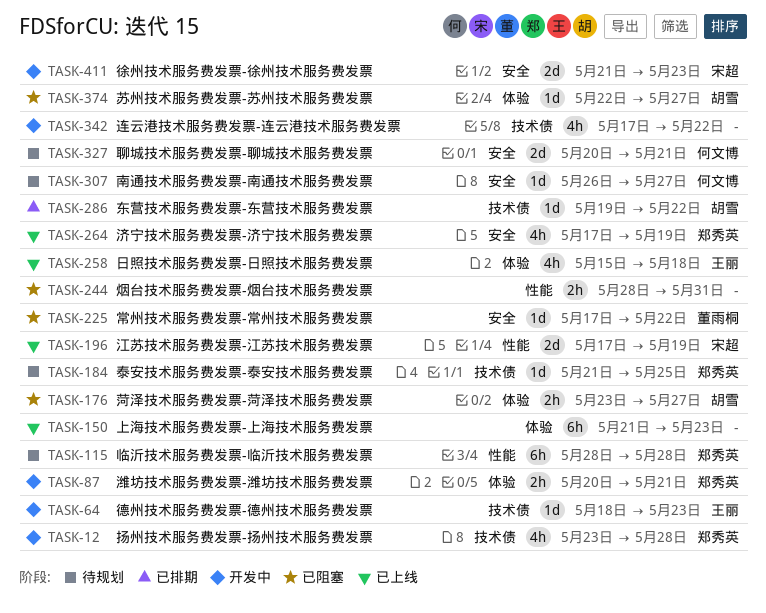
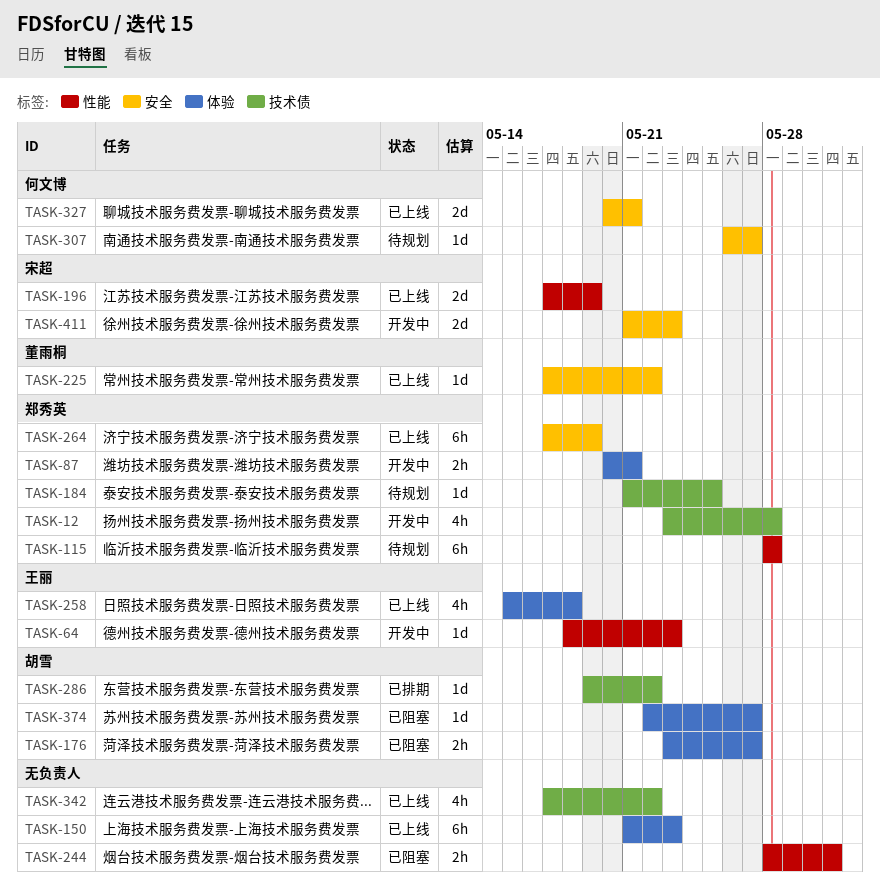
TASK-64, label: 技术债 -> 性能
TASK-225, status: 已阻塞 -> 已上线
TASK-264, estimate: 4h -> 6h
TASK-327, status: 待规划 -> 已上线
TASK-342, status: 开发中 -> 已上线

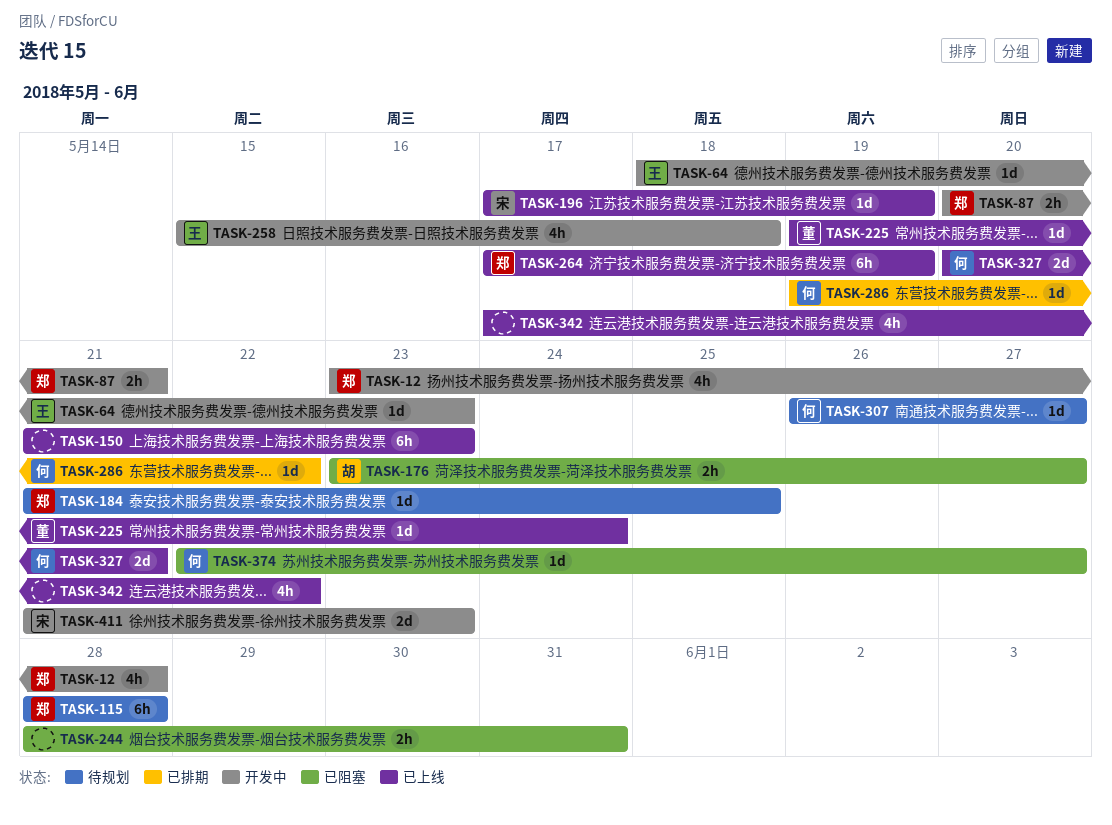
TASK-196, estimate: 2d -> 1d
TASK-225, start: May 17 -> May 19
TASK-225, due: May 22 -> May 24
TASK-258, status: 已上线 -> 开发中
TASK-286, owner: 胡雪 -> 何文博
TASK-374, owner: 胡雪 -> 何文博

